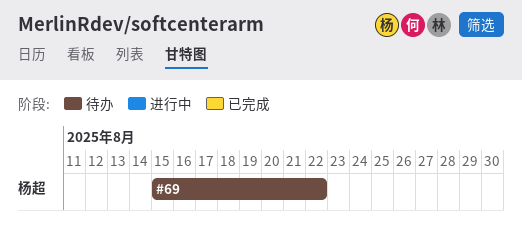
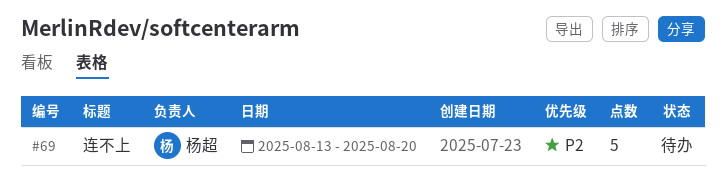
#69, start: Aug 15 -> Aug 13
#69, due: Aug 22 -> Aug 20

